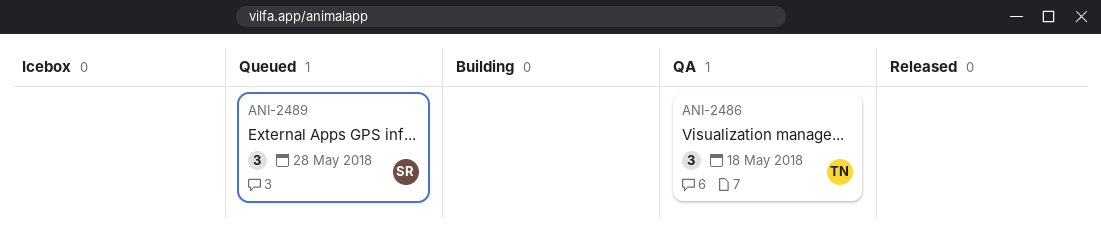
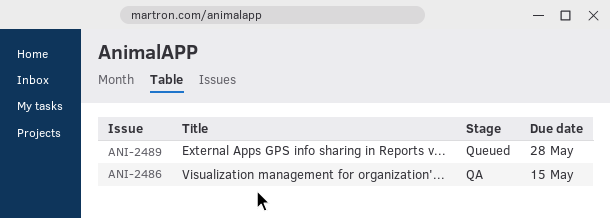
ANI-2486, due: May 18 -> May 15

